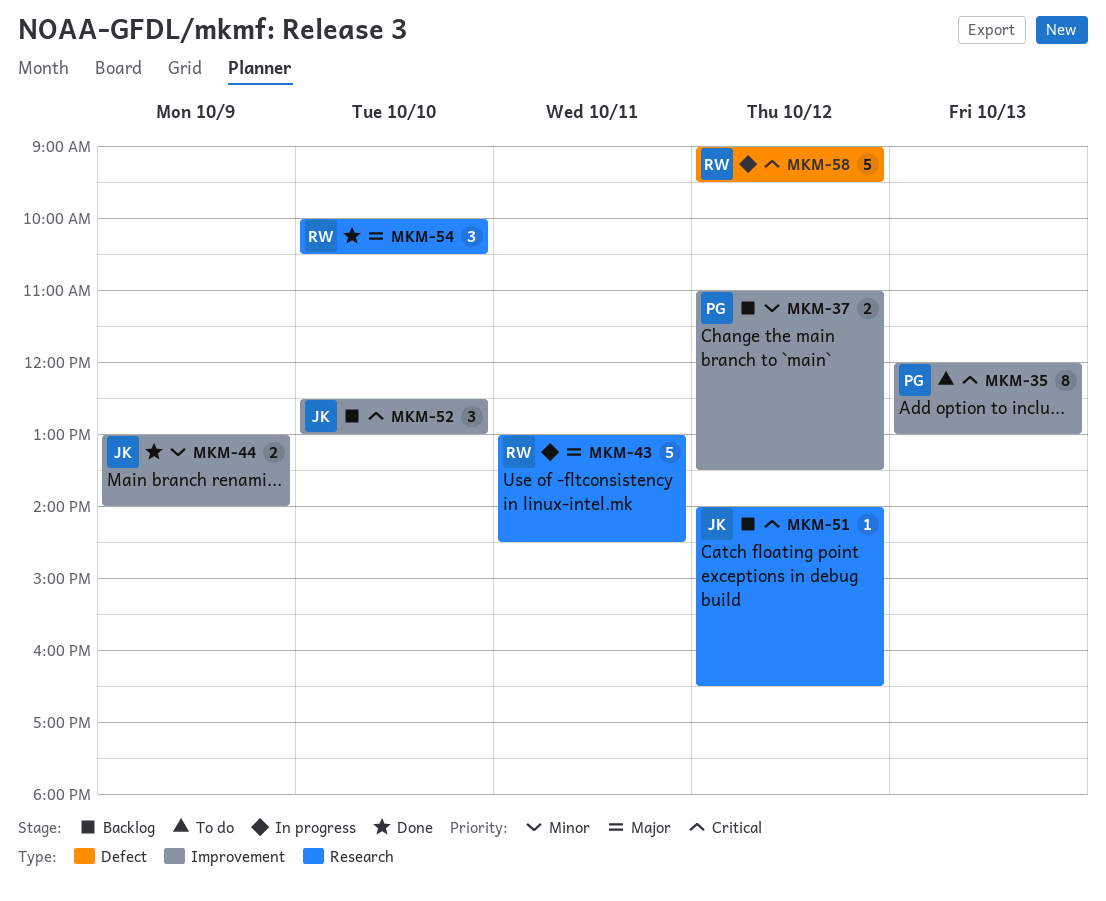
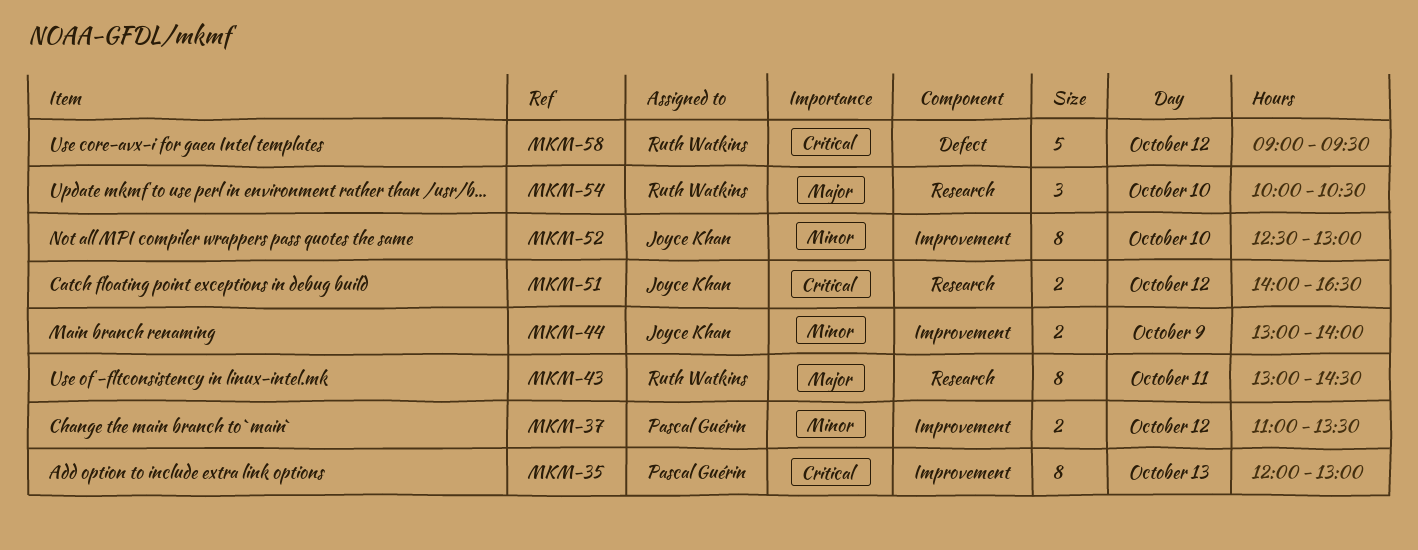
MKM-43, estimate: 5 -> 8
MKM-51, estimate: 1 -> 2
MKM-52, priority: Critical -> Minor
MKM-52, estimate: 3 -> 8

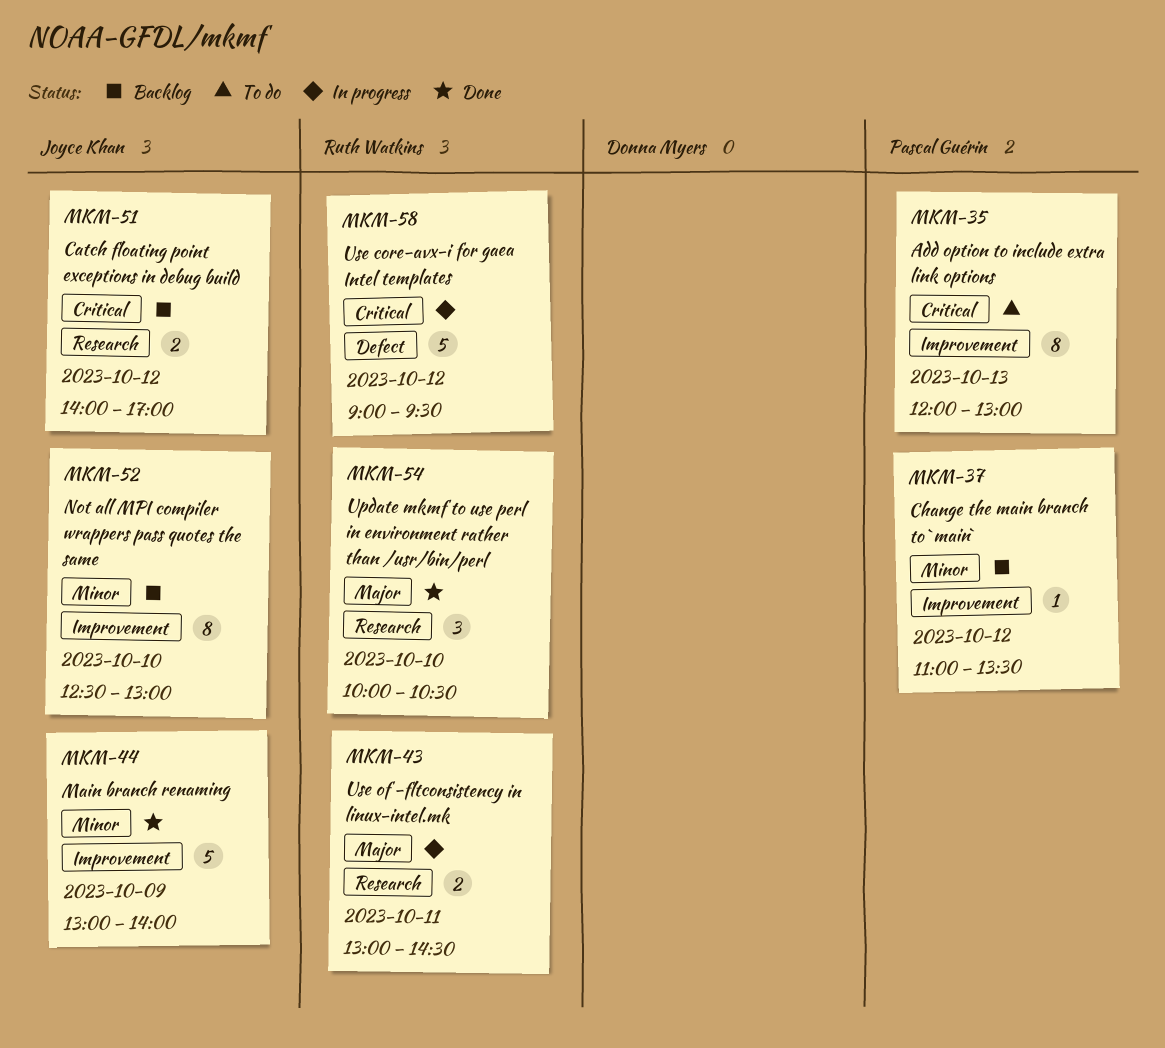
MKM-37, estimate: 2 -> 1
MKM-43, estimate: 8 -> 2
MKM-44, estimate: 2 -> 5
MKM-51, ends: 16:30 -> 17:00

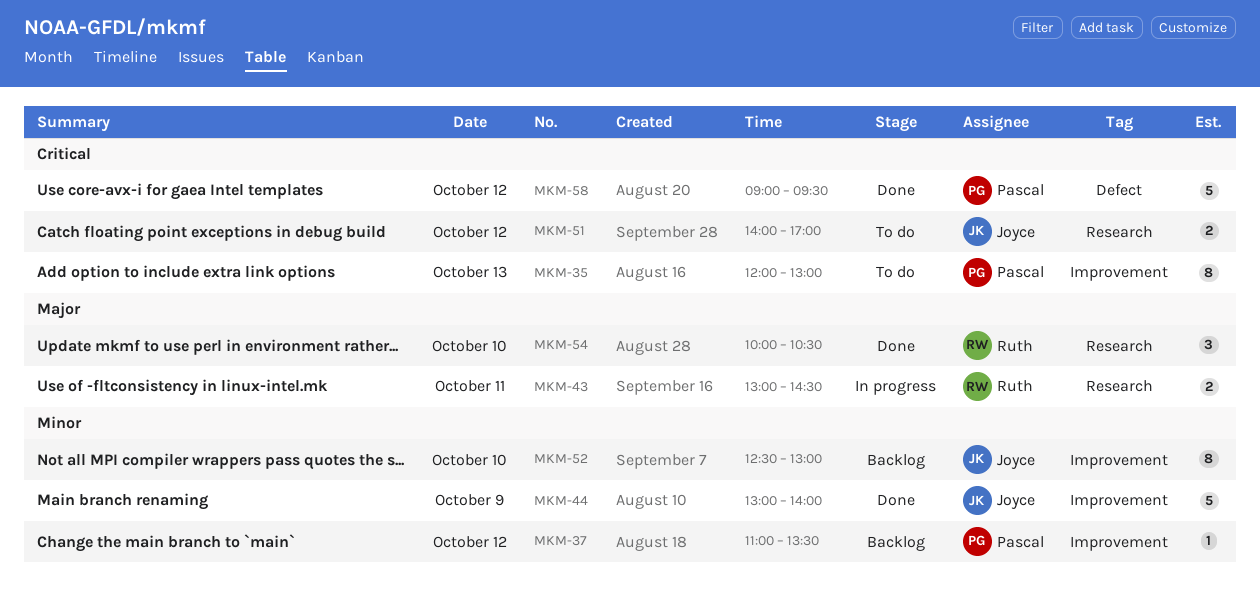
MKM-51, status: Backlog -> To do
MKM-58, status: In progress -> Done
MKM-58, owner: Ruth Watkins -> Pascal Guérin

